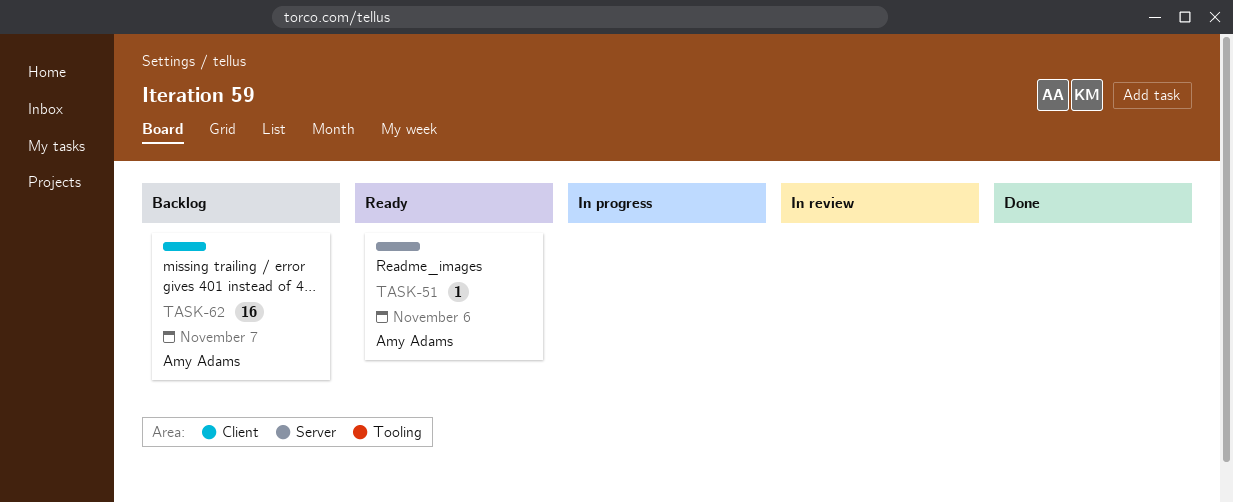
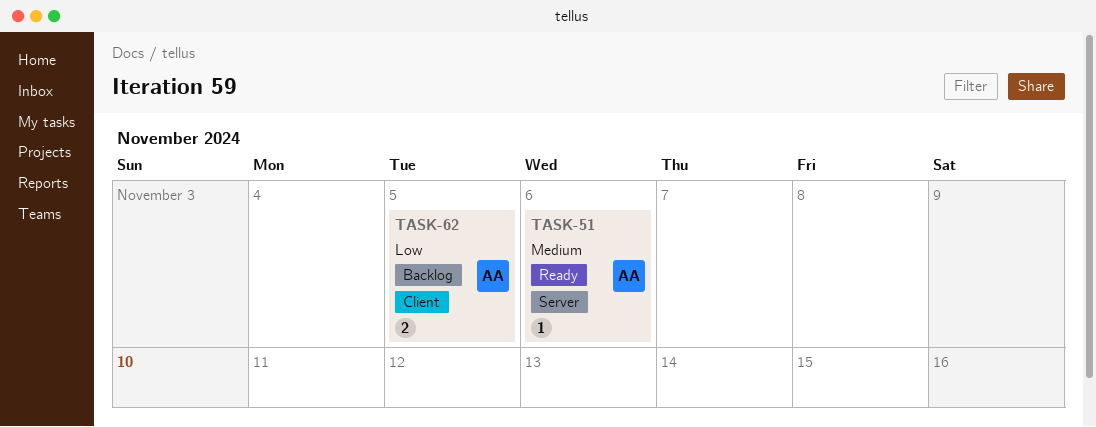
TASK-62, estimate: 16 -> 2
TASK-62, due: Nov 7 -> Nov 5

